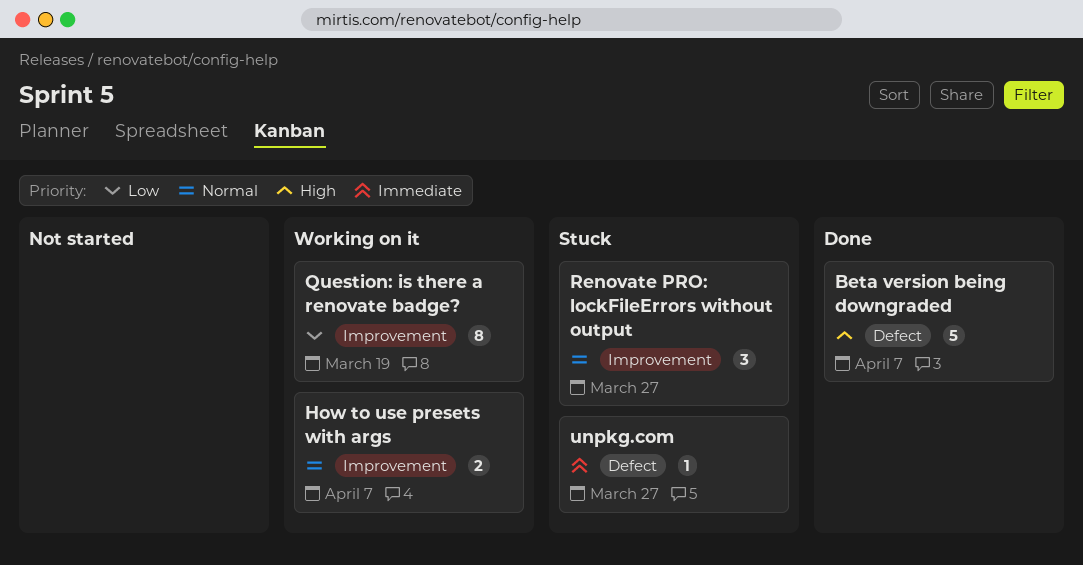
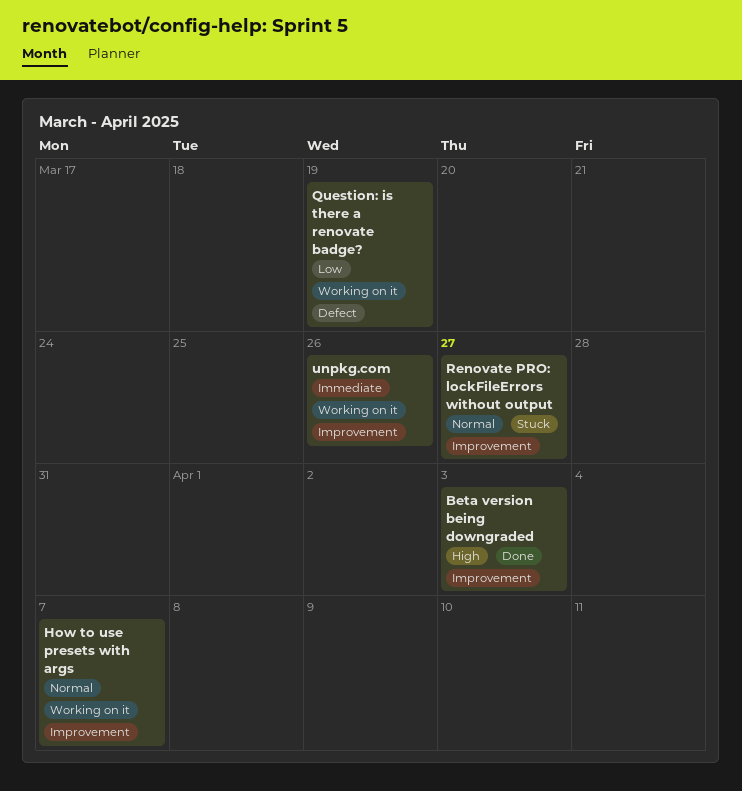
Beta version being downgraded, label: Defect -> Improvement
Beta version being downgraded, due: Apr 7 -> Apr 3
Question: is there a renovate badge?, label: Improvement -> Defect
unpkg.com, status: Stuck -> Working on it
unpkg.com, label: Defect -> Improvement
unpkg.com, due: Mar 27 -> Mar 26

